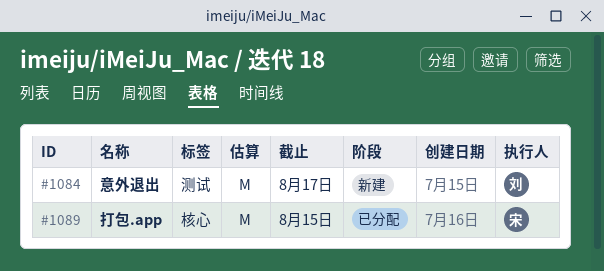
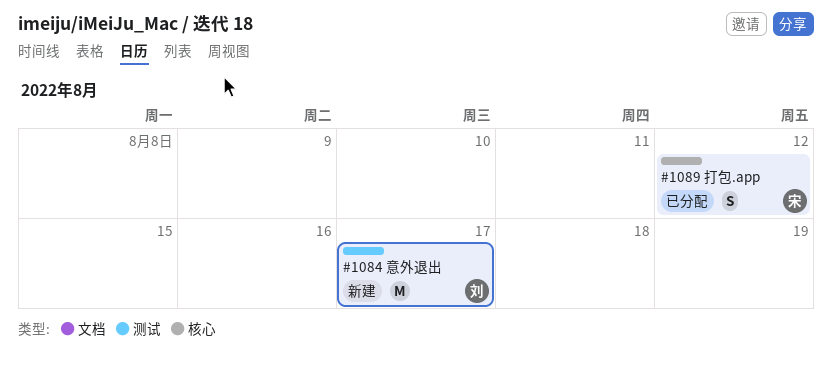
#1089, estimate: M -> S
#1089, due: Aug 15 -> Aug 12

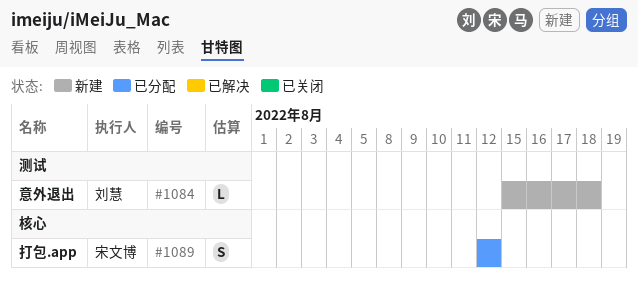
#1084, estimate: M -> L
#1084, due: Aug 17 -> Aug 18

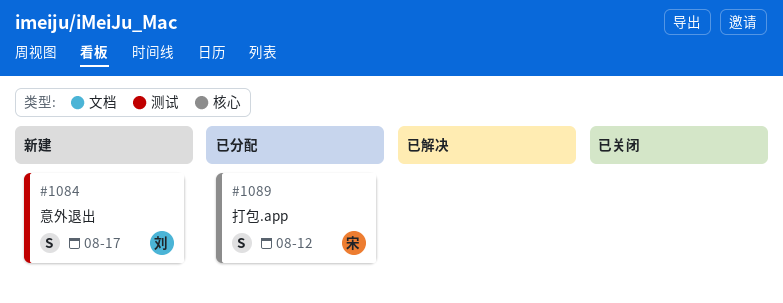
#1084, estimate: L -> S
#1084, due: Aug 18 -> Aug 17

